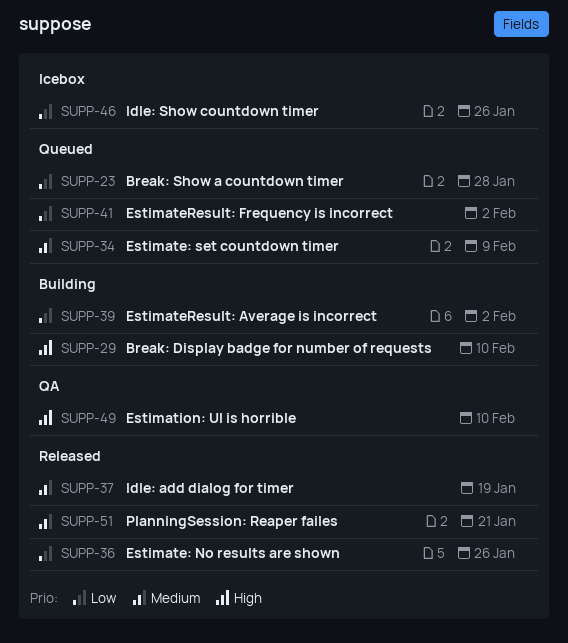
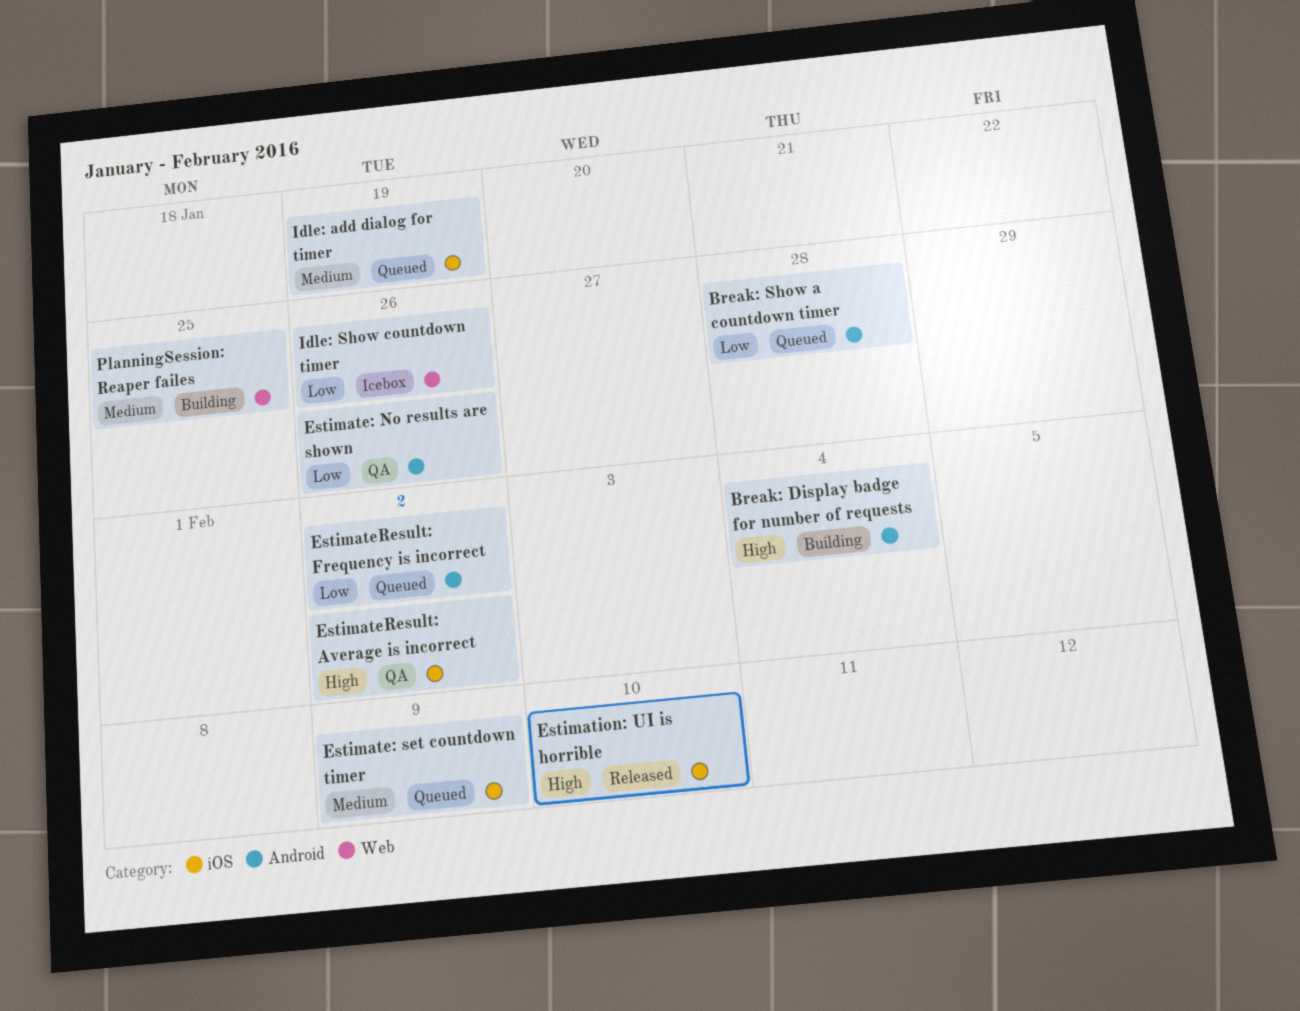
Break: Display badge for number of requests, due: Feb 10 -> Feb 4
Estimate: No results are shown, status: Released -> QA
EstimateResult: Average is incorrect, status: Building -> QA
EstimateResult: Average is incorrect, priority: Low -> High
Estimation: UI is horrible, status: QA -> Released
Idle: add dialog for timer, status: Released -> Queued
PlanningSession: Reaper failes, status: Released -> Building
PlanningSession: Reaper failes, due: Jan 21 -> Jan 25

